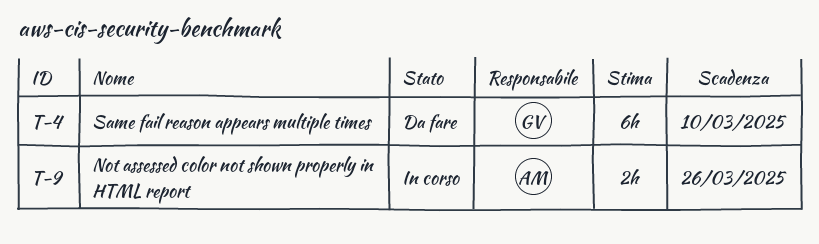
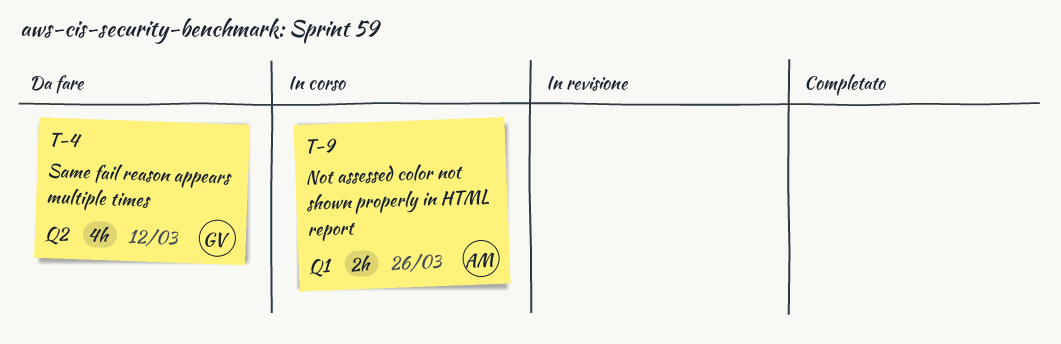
T-4, estimate: 6h -> 4h
T-4, due: Mar 10 -> Mar 12

